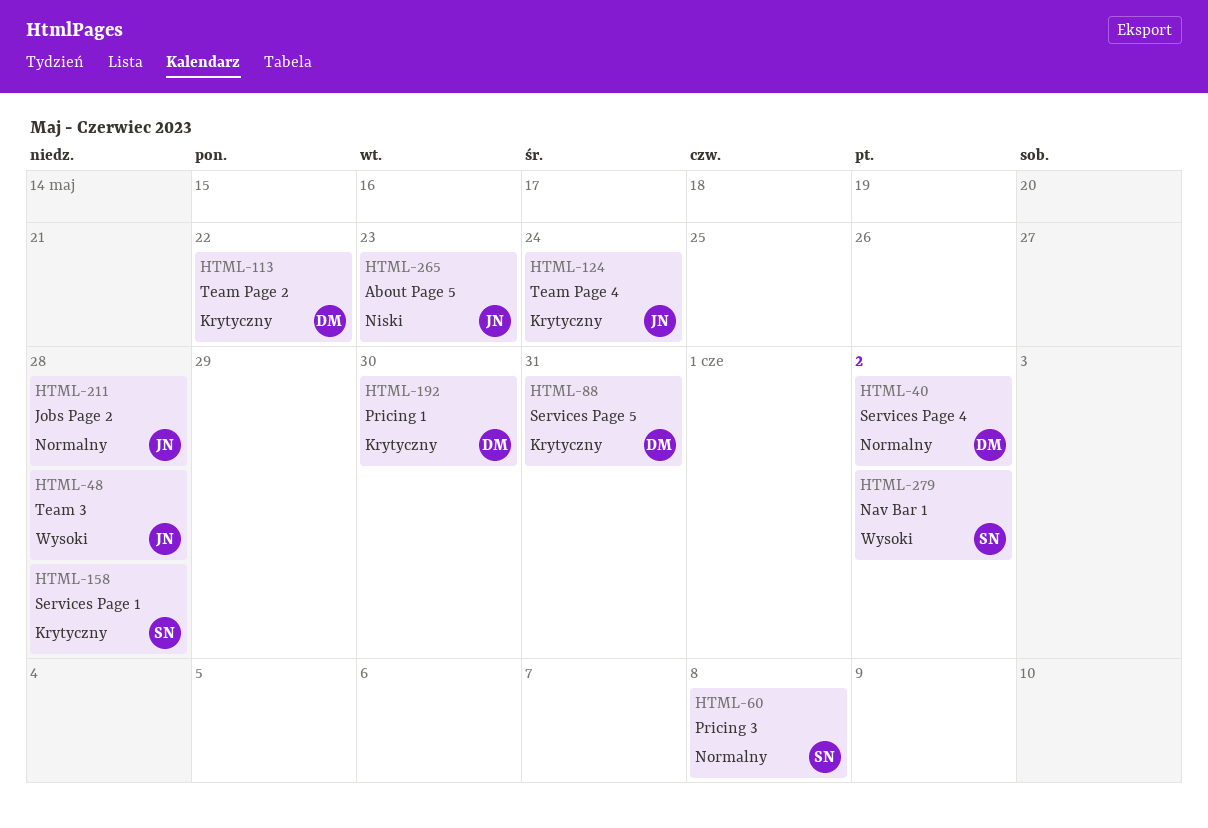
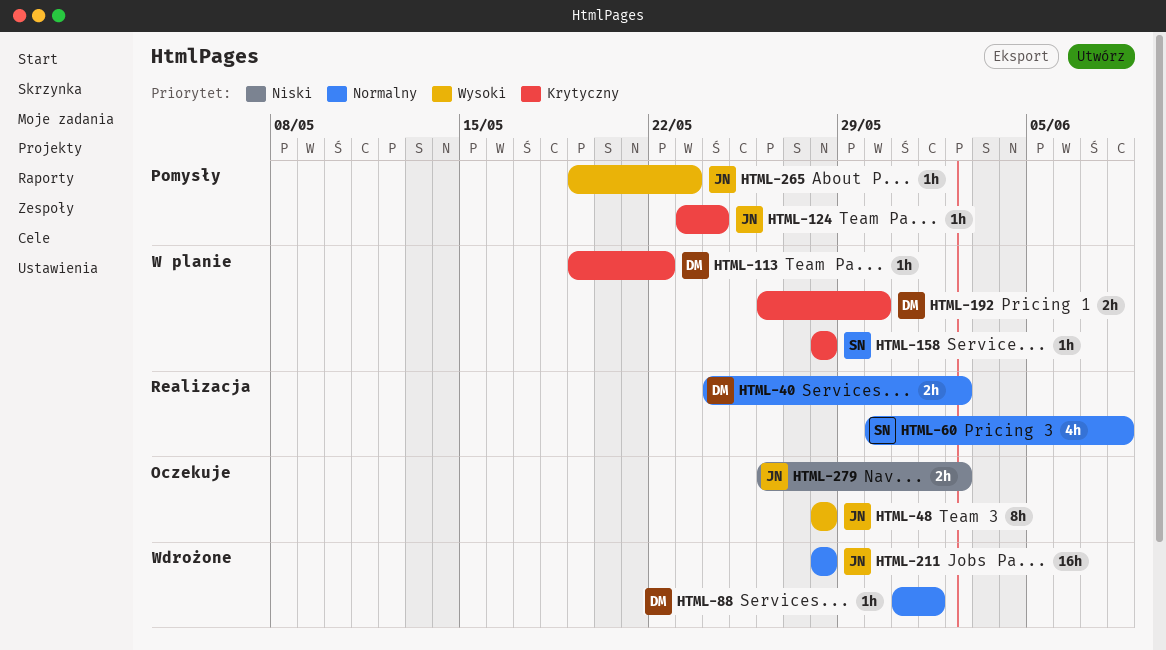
HTML-88, priority: Krytyczny -> Normalny
HTML-88, due: May 31 -> Jun 1
HTML-265, priority: Niski -> Wysoki
HTML-279, owner: SN -> JN
HTML-279, priority: Wysoki -> Niski

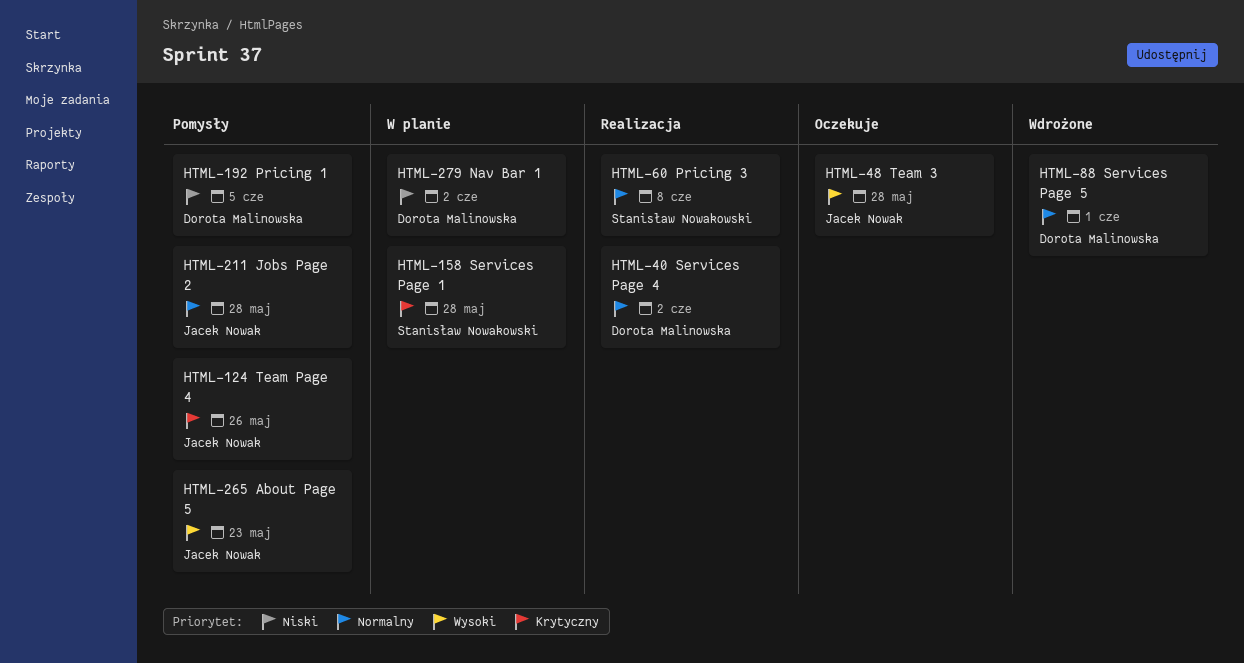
HTML-113: present -> none
HTML-124, due: May 24 -> May 26
HTML-192, status: W planie -> Pomysły
HTML-192, priority: Krytyczny -> Niski
HTML-192, due: May 30 -> Jun 5
HTML-211, status: Wdrożone -> Pomysły
HTML-279, status: Oczekuje -> W planie
HTML-279, owner: Jacek Nowak -> Dorota Malinowska

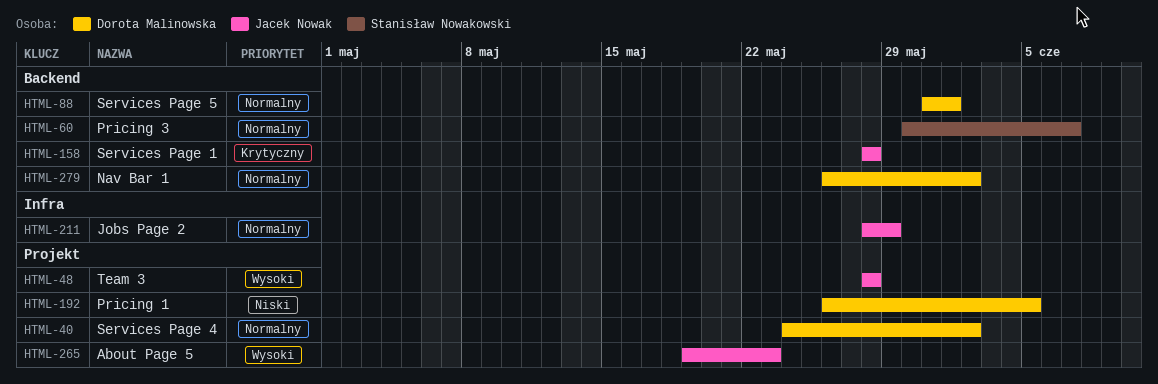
HTML-60, due: Jun 8 -> Jun 7
HTML-124: present -> none
HTML-158, owner: Stanisław Nowakowski -> Jacek Nowak
HTML-211, due: May 28 -> May 29
HTML-279, priority: Niski -> Normalny

